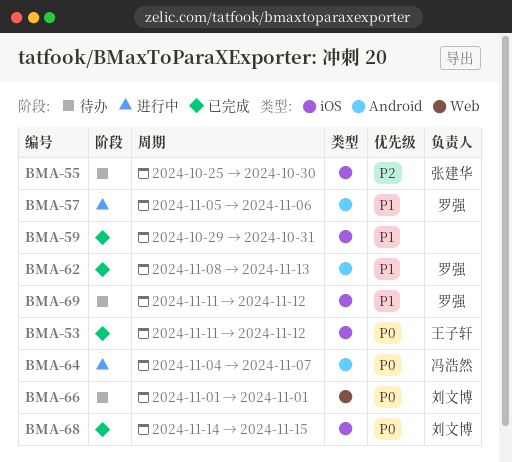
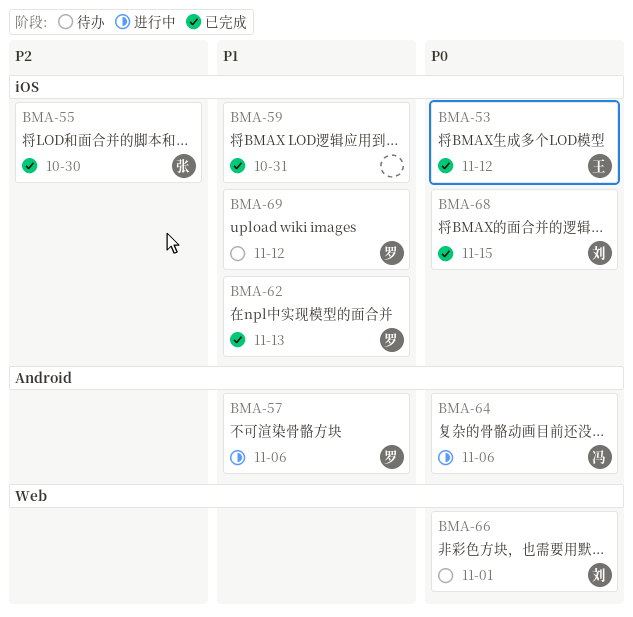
BMA-55, status: 待办 -> 已完成
BMA-62, label: Android -> iOS
BMA-64, due: Nov 7 -> Nov 6

